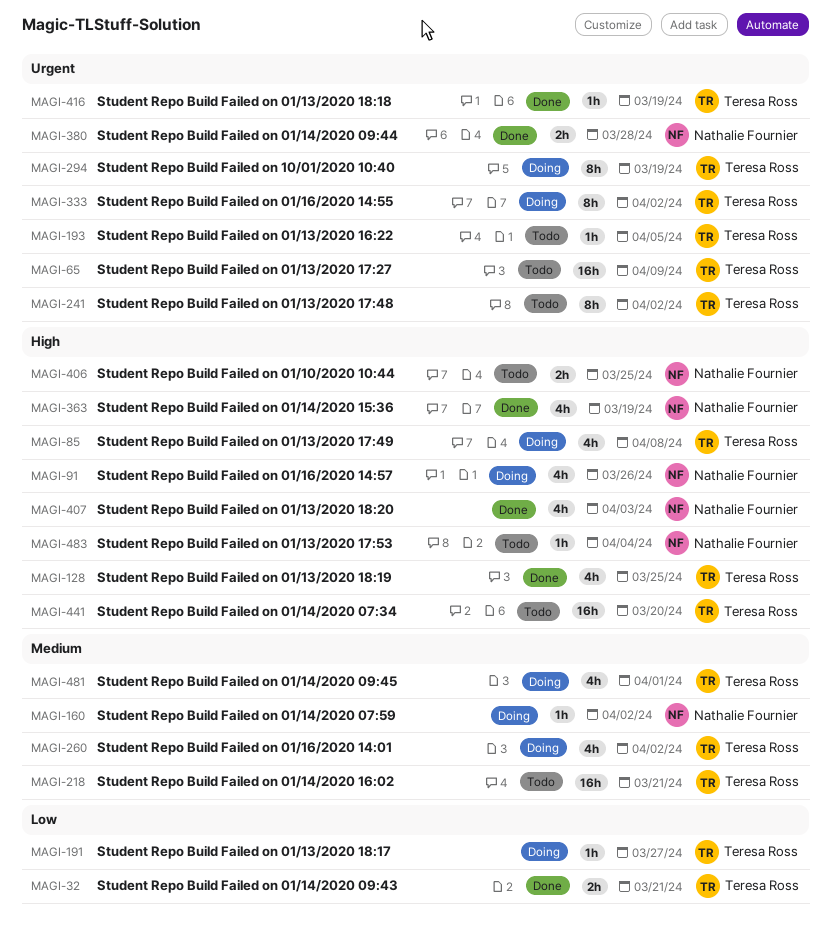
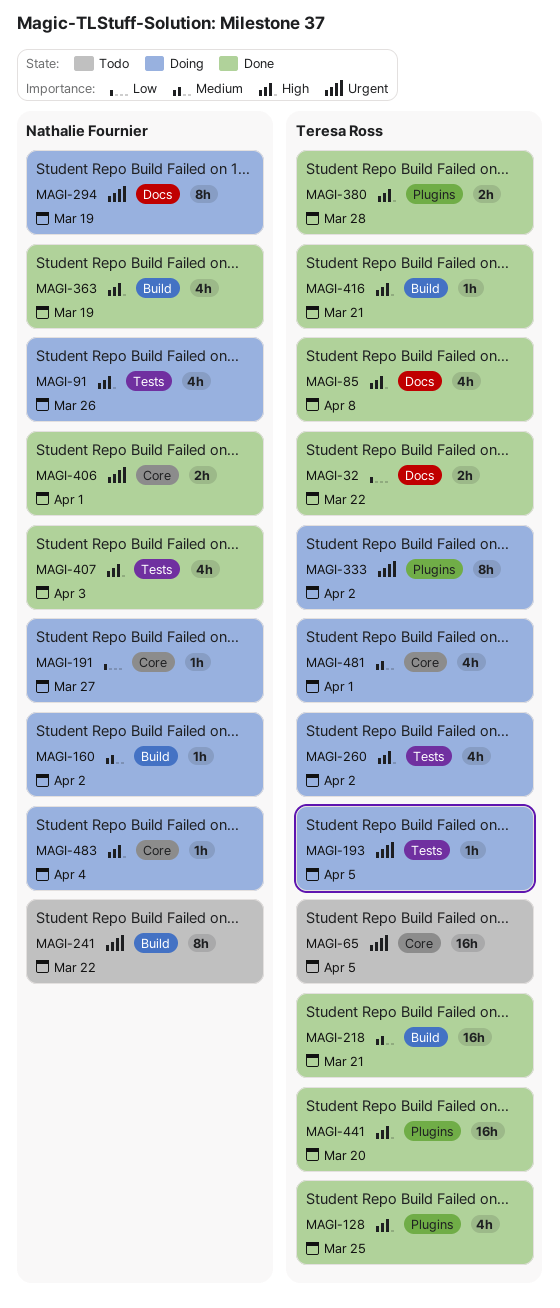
MAGI-32, due: Mar 21 -> Mar 22
MAGI-65, due: Apr 9 -> Apr 5
MAGI-85, status: Doing -> Done
MAGI-191, owner: Teresa Ross -> Nathalie Fournier
MAGI-193, status: Todo -> Doing
MAGI-218, status: Todo -> Done
MAGI-241, owner: Teresa Ross -> Nathalie Fournier
MAGI-241, due: Apr 2 -> Mar 22
MAGI-260, priority: Medium -> High
MAGI-294, owner: Teresa Ross -> Nathalie Fournier
MAGI-380, owner: Nathalie Fournier -> Teresa Ross
MAGI-380, priority: Urgent -> High
MAGI-406, status: Todo -> Done
MAGI-406, priority: High -> Urgent
MAGI-406, due: Mar 25 -> Apr 1
MAGI-416, priority: Urgent -> High
MAGI-416, due: Mar 19 -> Mar 21
MAGI-441, status: Todo -> Done
MAGI-483, status: Todo -> Doing

